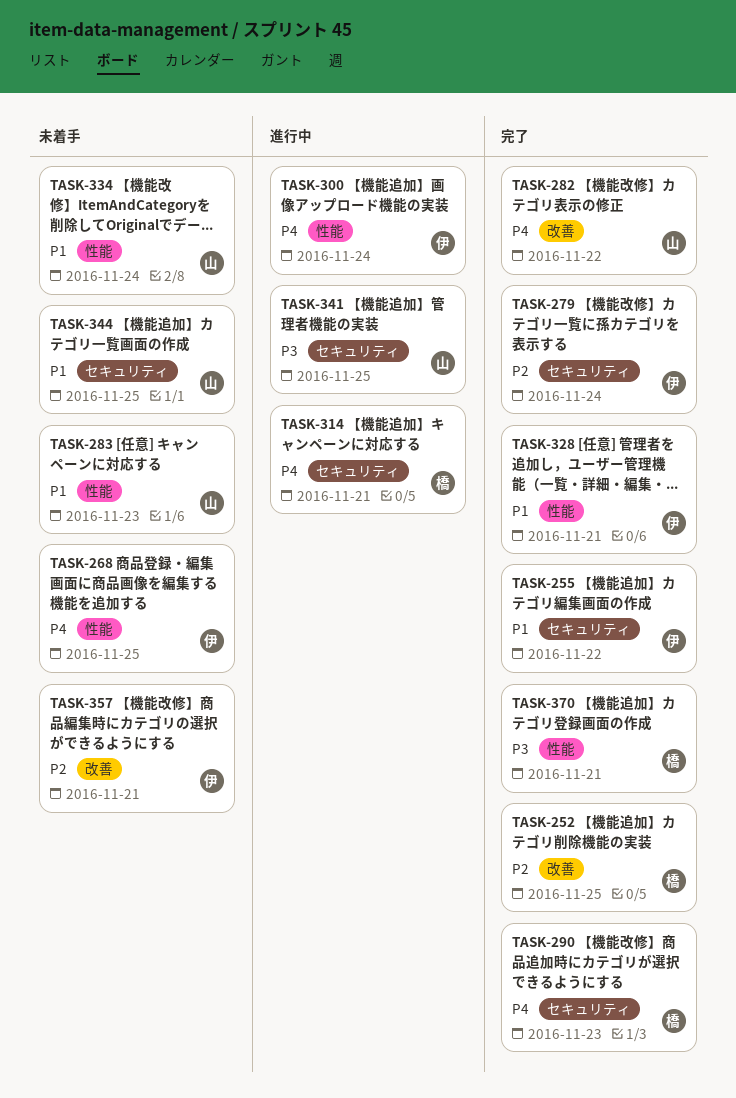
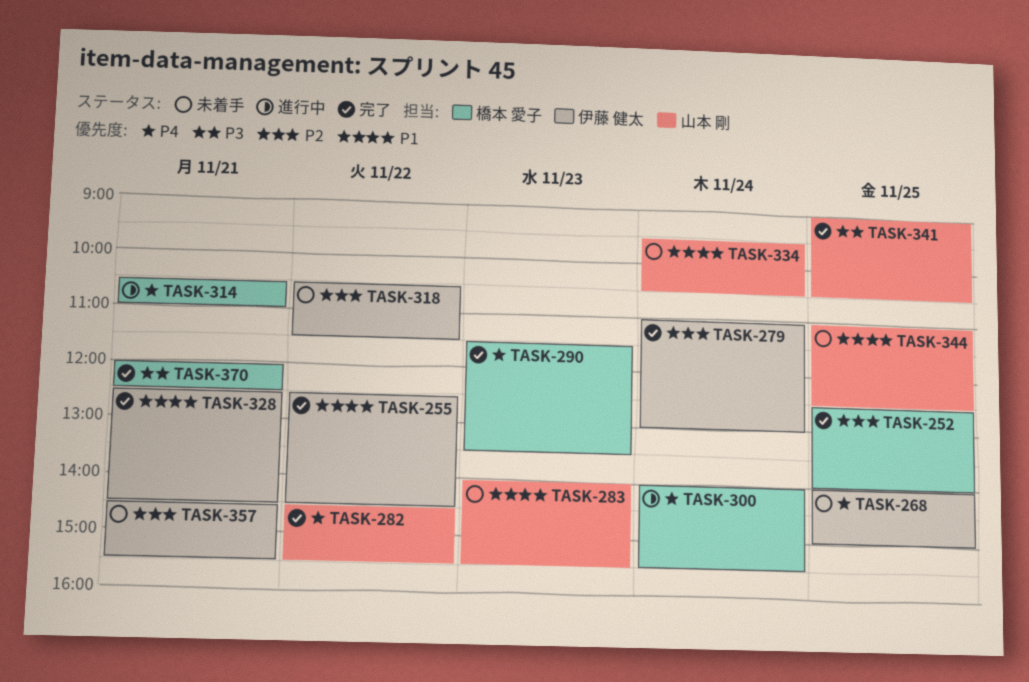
TASK-300, owner: 伊藤 健太 -> 橋本 愛子
TASK-318: none -> present
TASK-341, status: 進行中 -> 完了

